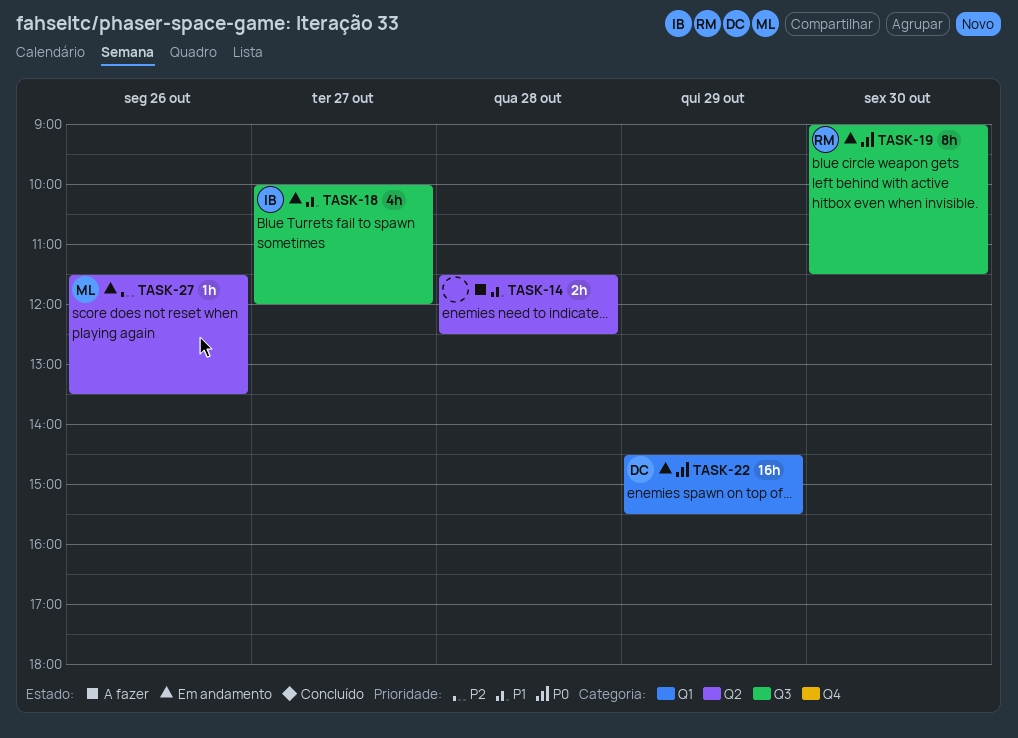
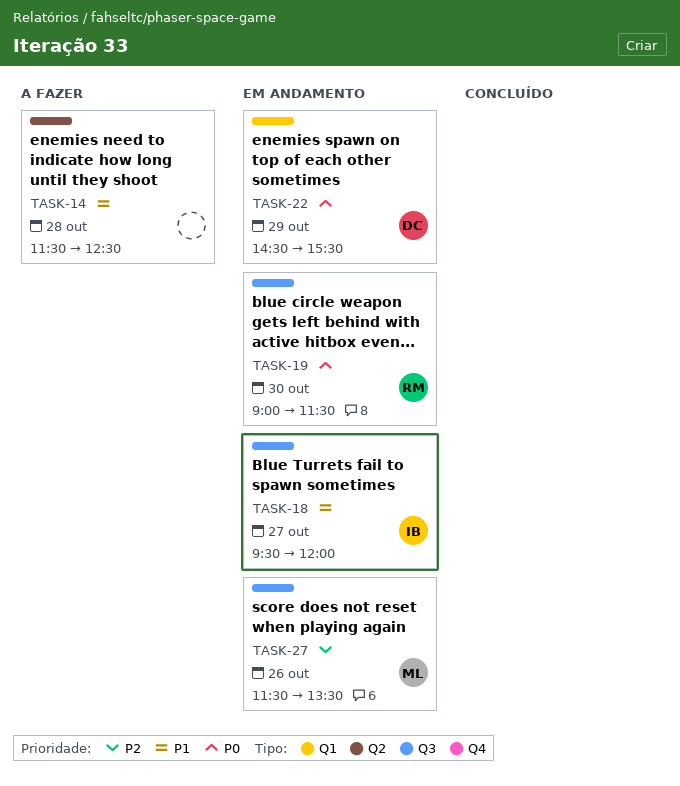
TASK-18, begins: 10:00 -> 09:30
TASK-27, label: Q2 -> Q3

